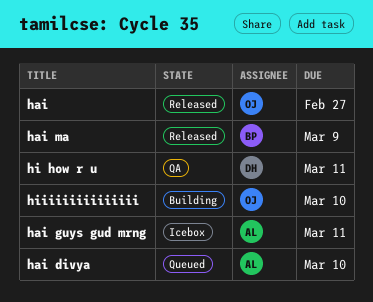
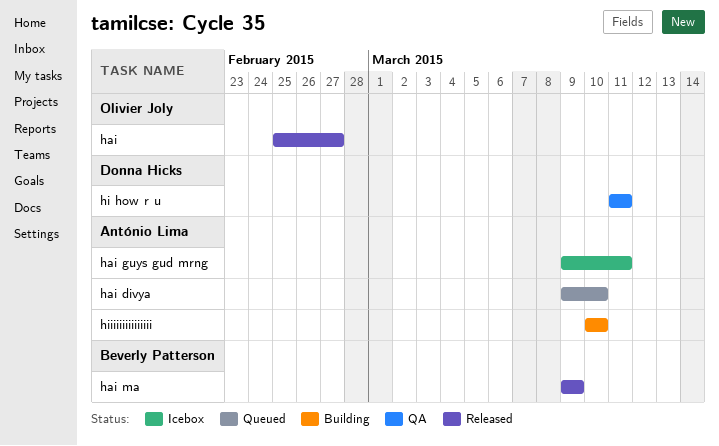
hiiiiiiiiiiiiiii, owner: Olivier Joly -> António Lima

